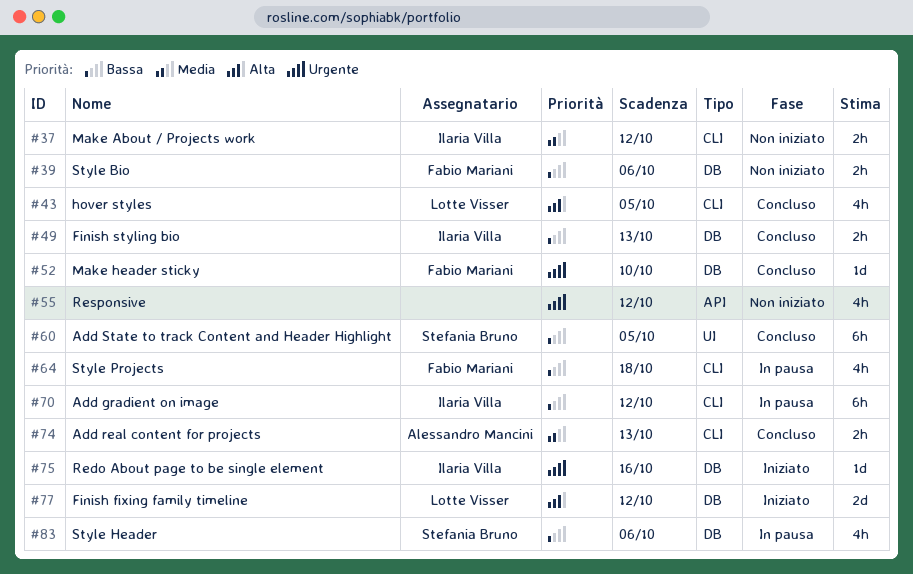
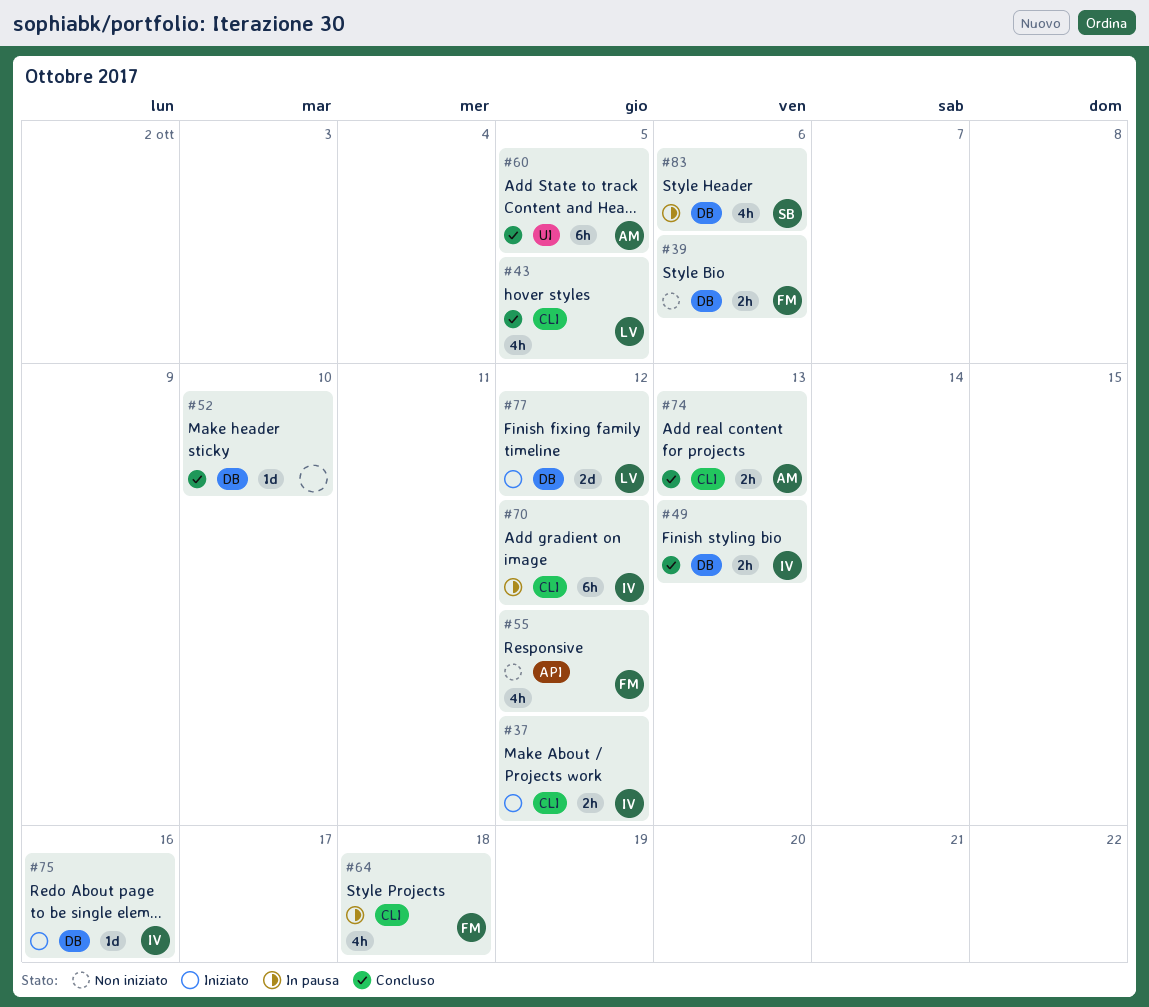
#37, status: Non iniziato -> Iniziato
#52, owner: Fabio Mariani -> none
#55, owner: none -> Fabio Mariani
#60, owner: Stefania Bruno -> Alessandro Mancini

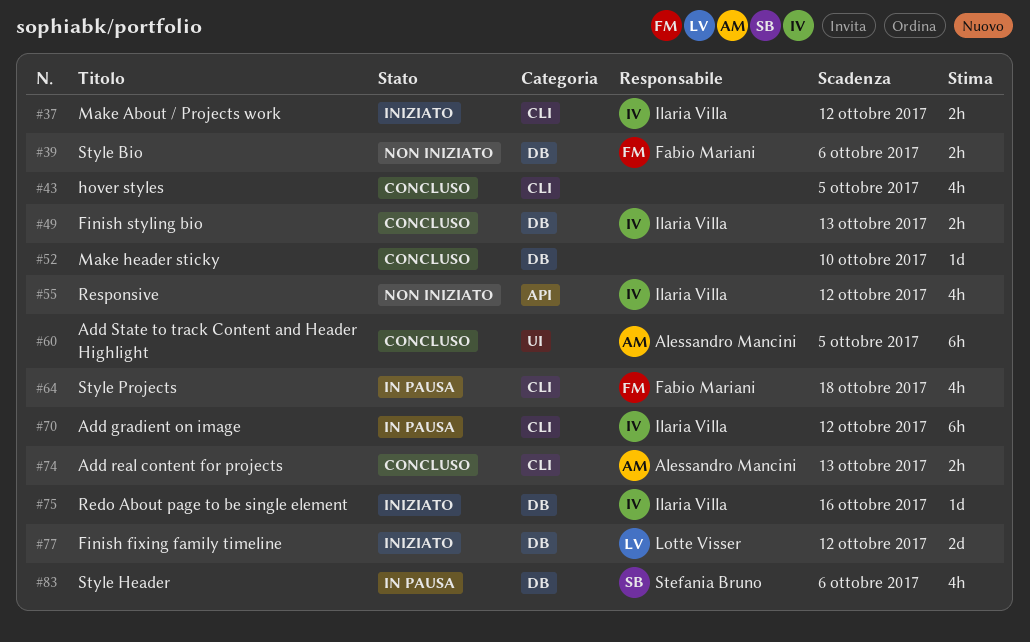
#43, owner: Lotte Visser -> none
#55, owner: Fabio Mariani -> Ilaria Villa

